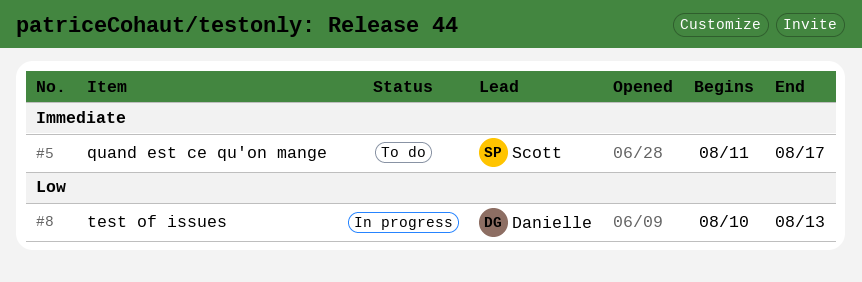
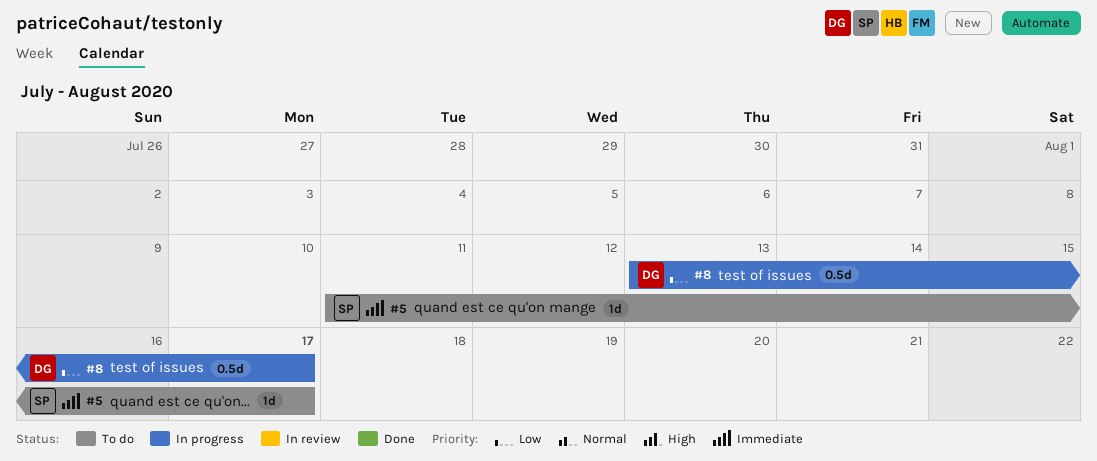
#8, start: Aug 10 -> Aug 13
#8, due: Aug 13 -> Aug 17

